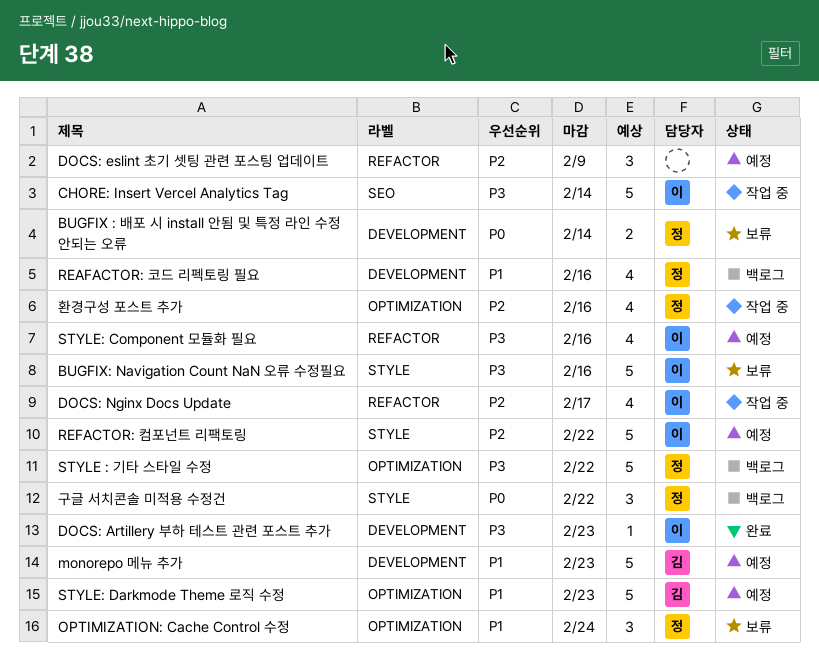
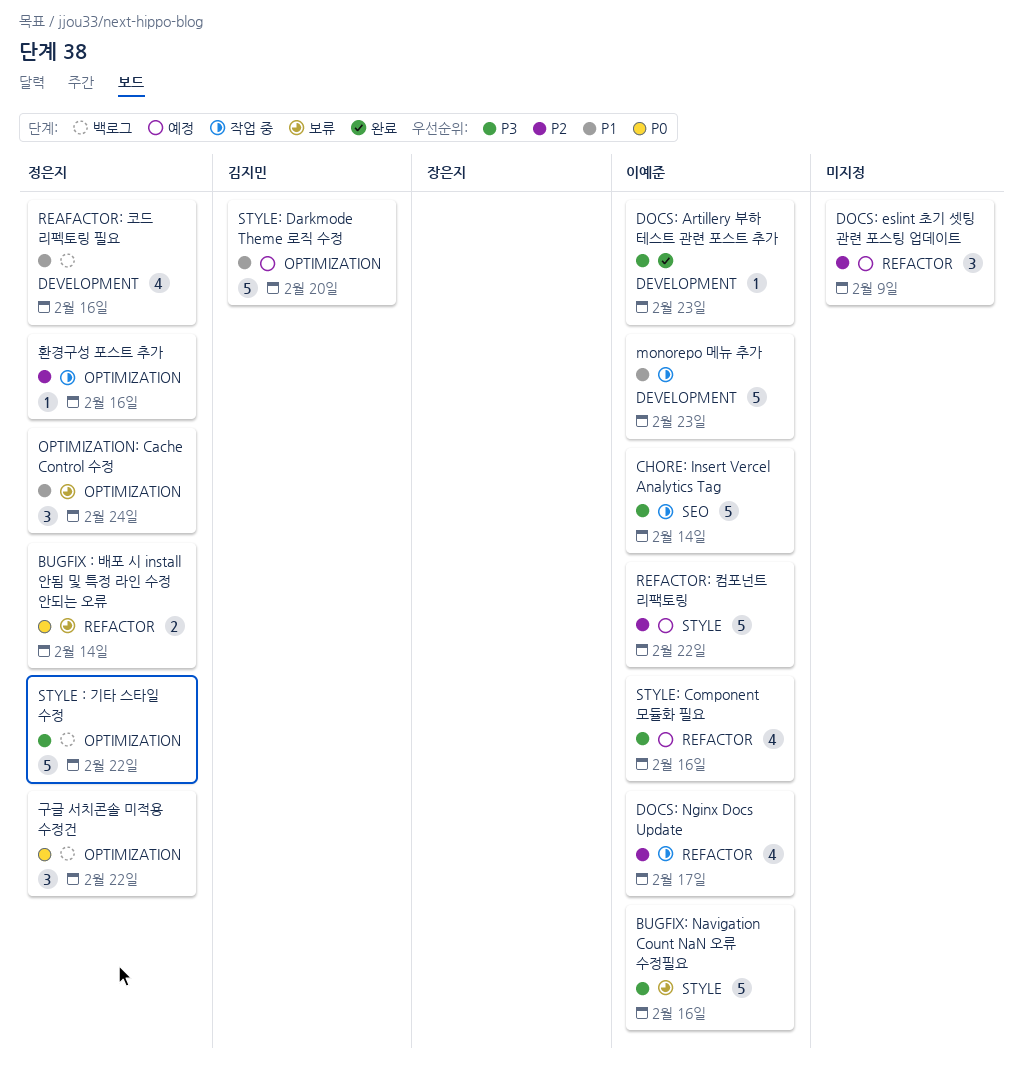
BUGFIX : 배포 시 install 안됨 및 특정 라인 수정 안되는 오류, label: DEVELOPMENT -> REFACTOR
monorepo 메뉴 추가, status: 예정 -> 작업 중
monorepo 메뉴 추가, owner: 김지민 -> 이예준
STYLE: Darkmode Theme 로직 수정, due: Feb 23 -> Feb 20
구글 서치콘솔 미적용 수정건, label: STYLE -> OPTIMIZATION
환경구성 포스트 추가, estimate: 4 -> 1

